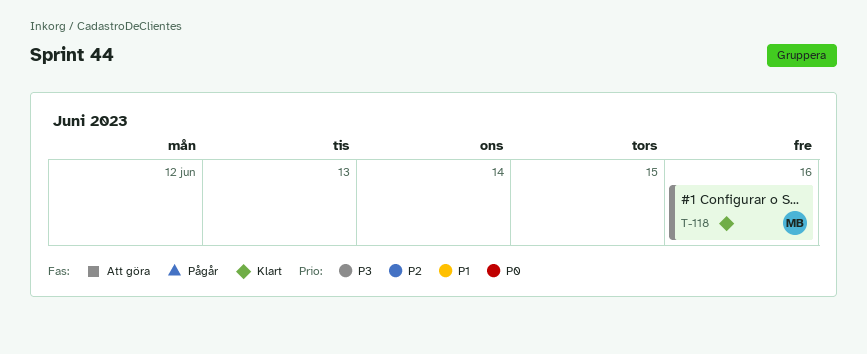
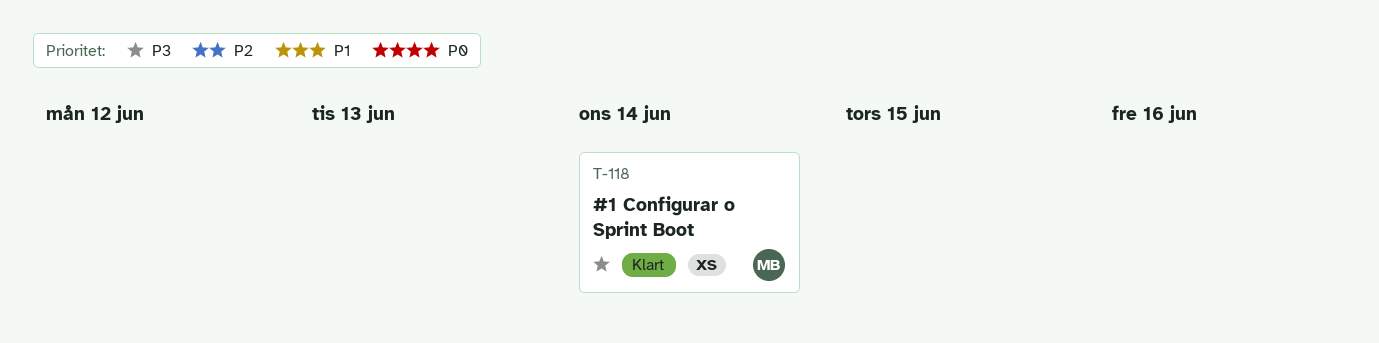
T-118, due: Jun 16 -> Jun 14

